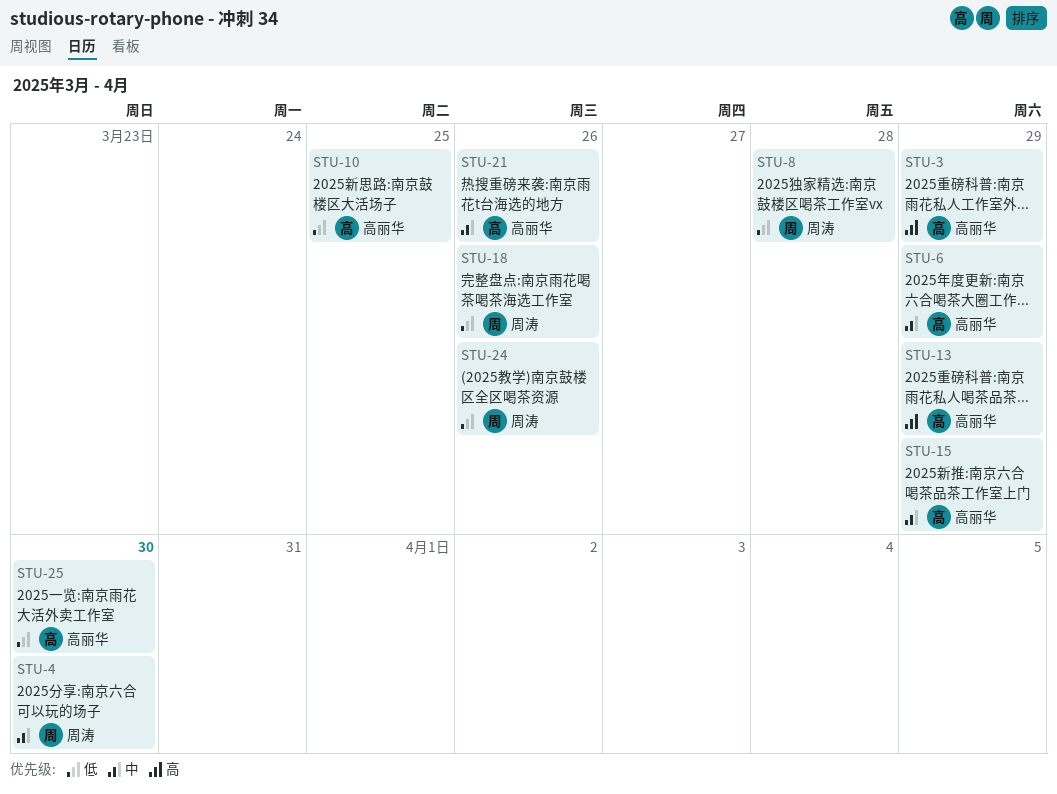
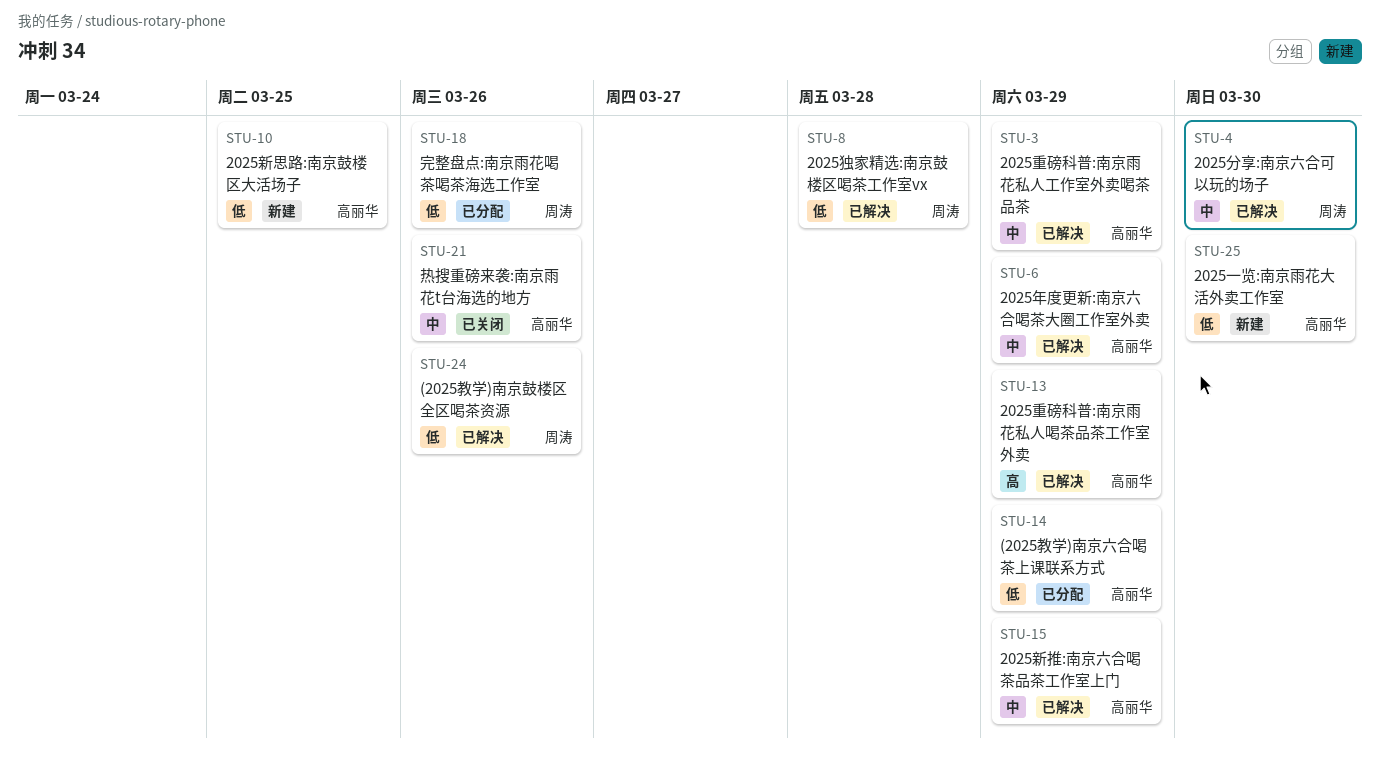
STU-3, priority: 高 -> 中
STU-14: none -> present

